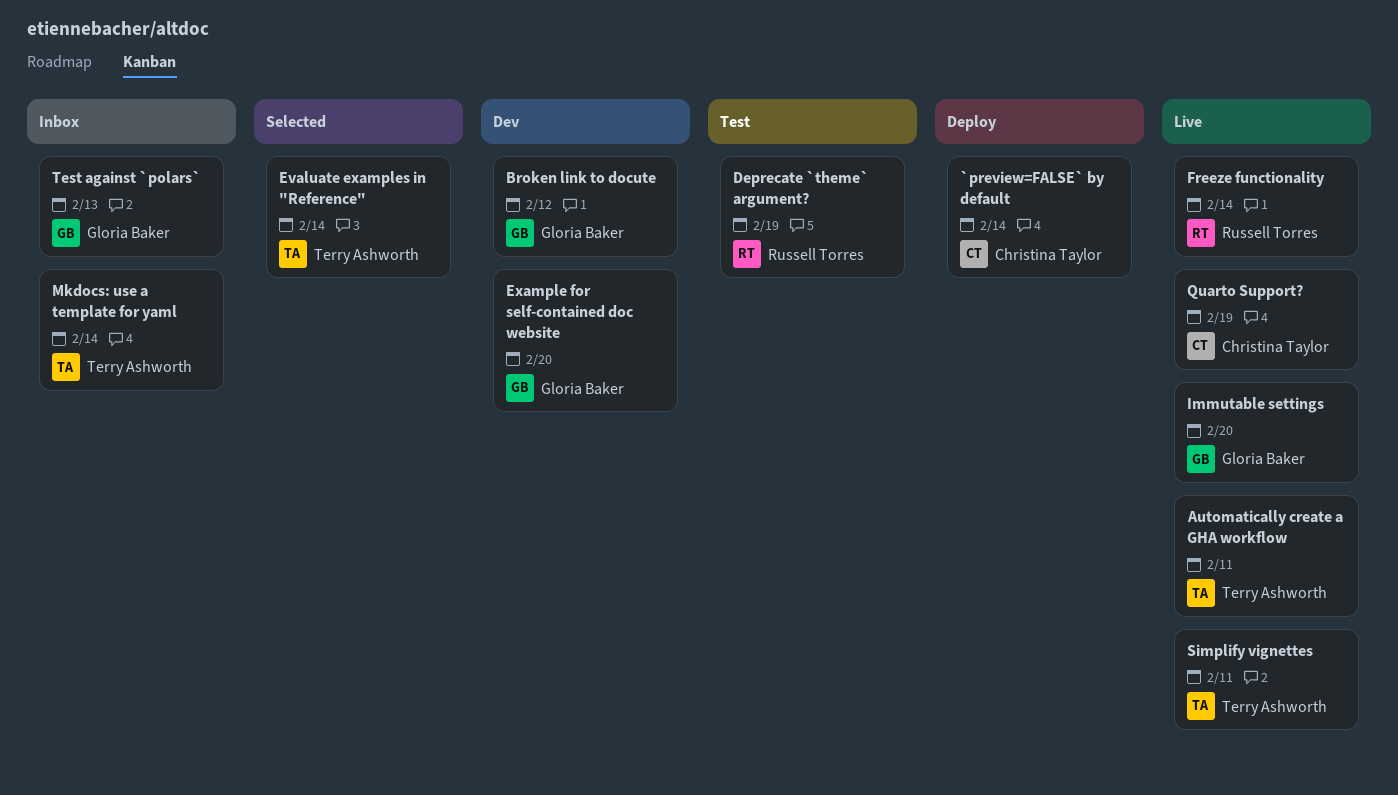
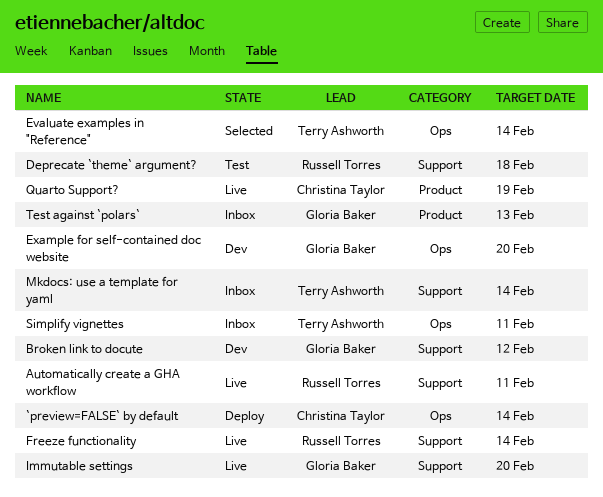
Automatically create a GHA workflow, owner: Terry Ashworth -> Russell Torres
Deprecate `theme` argument?, due: Feb 19 -> Feb 18
Simplify vignettes, status: Live -> Inbox

